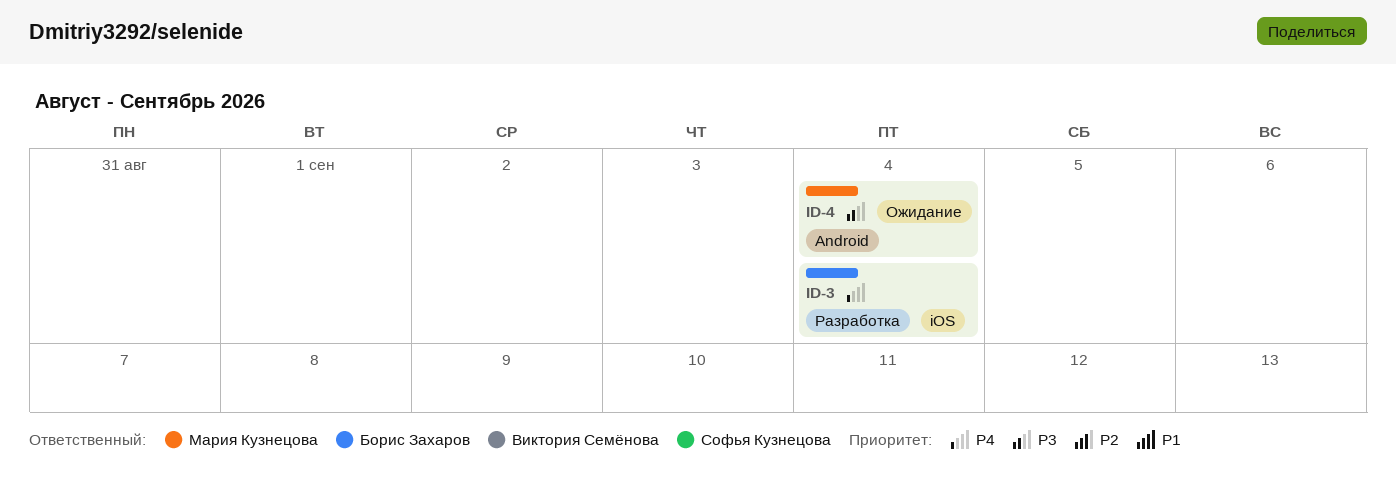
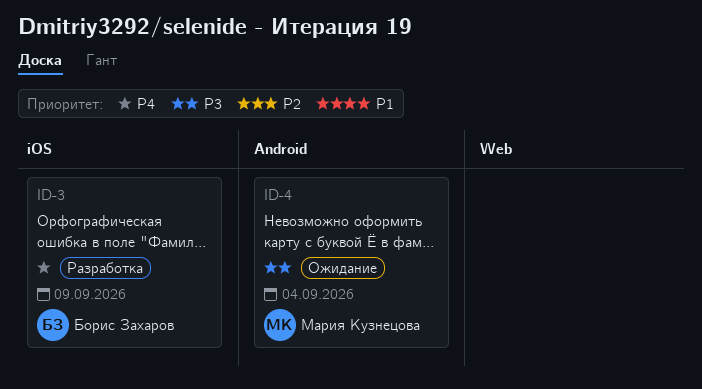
ID-3, due: Sep 4 -> Sep 9

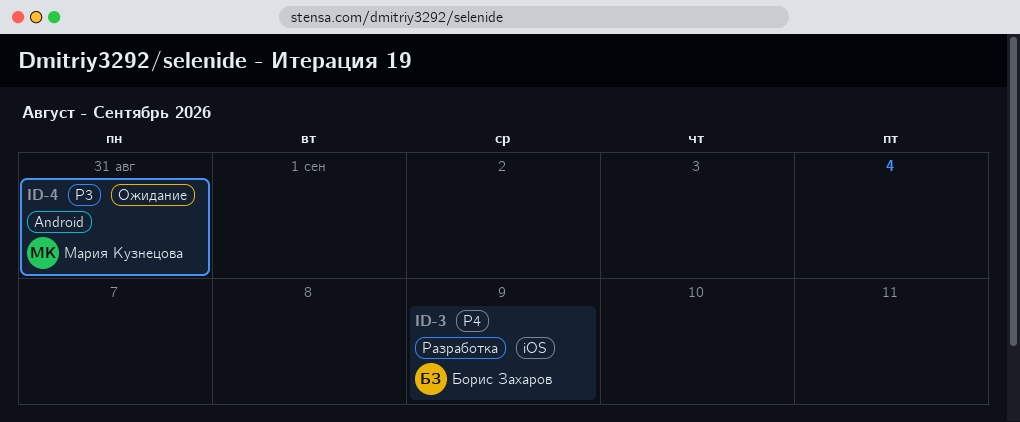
ID-4, due: Sep 4 -> Aug 31

